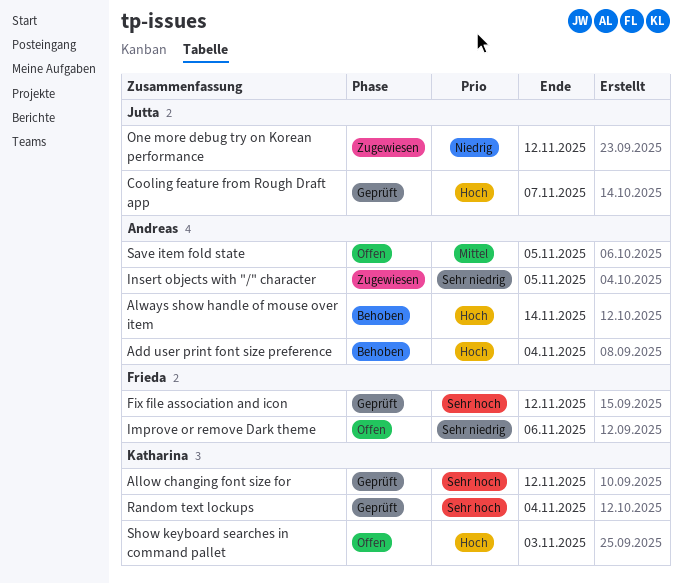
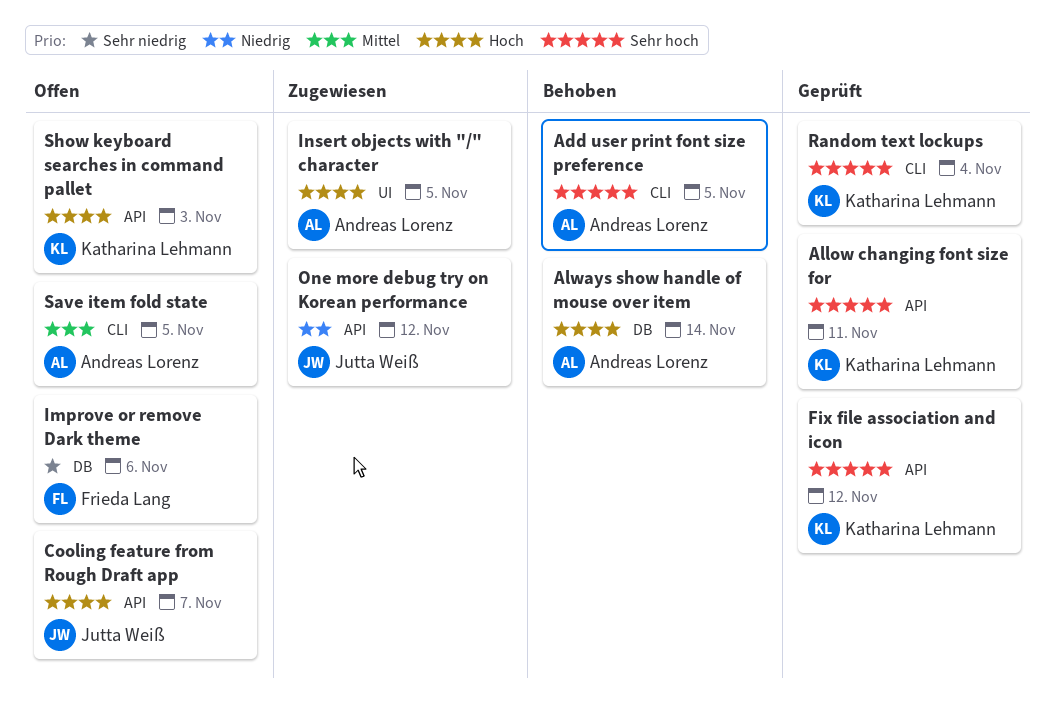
Add user print font size preference, priority: Hoch -> Sehr hoch
Add user print font size preference, due: Nov 4 -> Nov 5
Allow changing font size for, due: Nov 12 -> Nov 11
Cooling feature from Rough Draft app, status: Geprüft -> Offen
Fix file association and icon, owner: Frieda Lang -> Katharina Lehmann
Insert objects with "/" character, priority: Sehr niedrig -> Hoch

